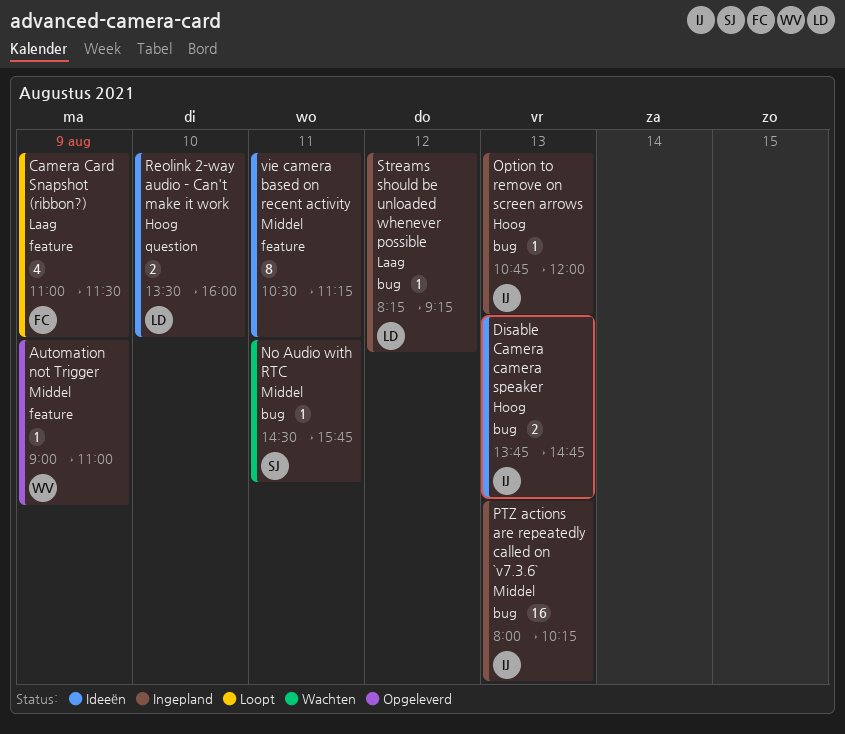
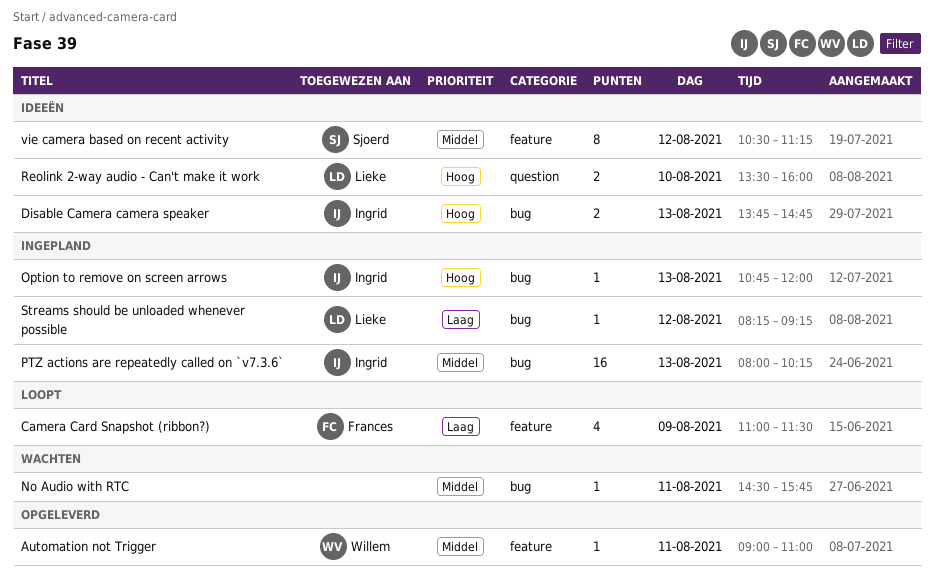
Automation not Trigger, day: Aug 9 -> Aug 11
No Audio with RTC, owner: Sjoerd -> none
vie camera based on recent activity, owner: none -> Sjoerd
vie camera based on recent activity, day: Aug 11 -> Aug 12

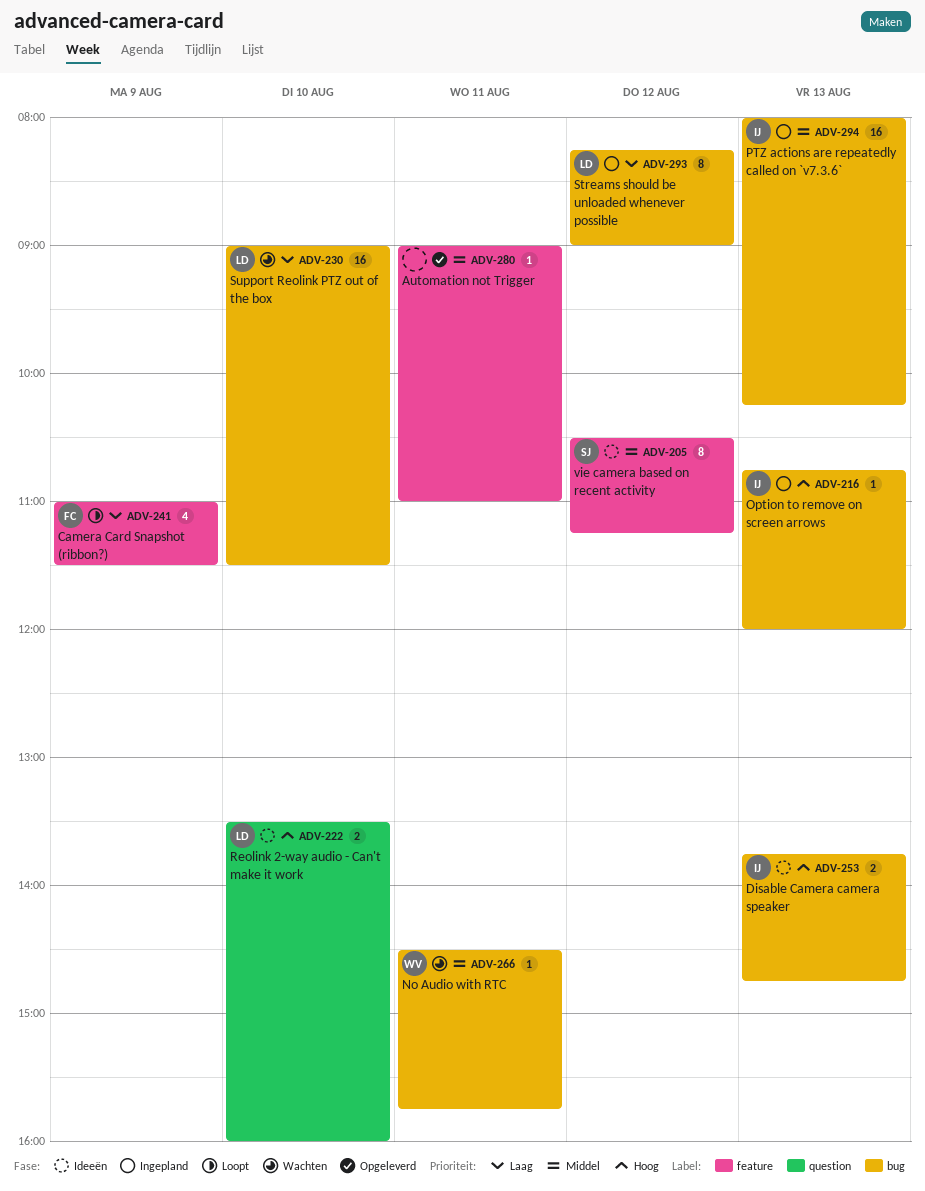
Automation not Trigger, owner: Willem -> none
No Audio with RTC, owner: none -> Willem
Streams should be unloaded whenever possible, estimate: 1 -> 8
Streams should be unloaded whenever possible, ends: 09:15 -> 09:00
Support Reolink PTZ out of the box: none -> present

